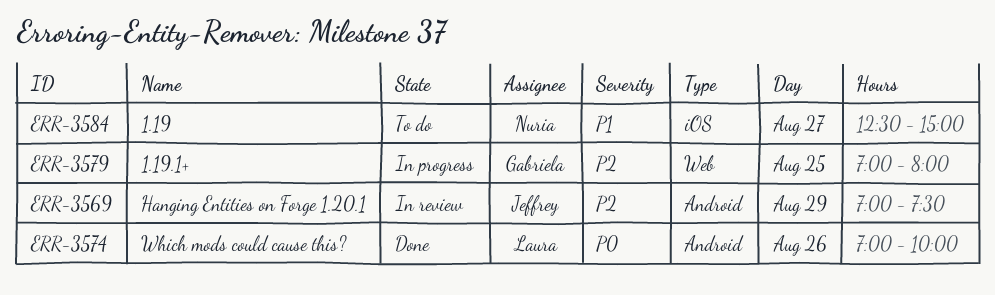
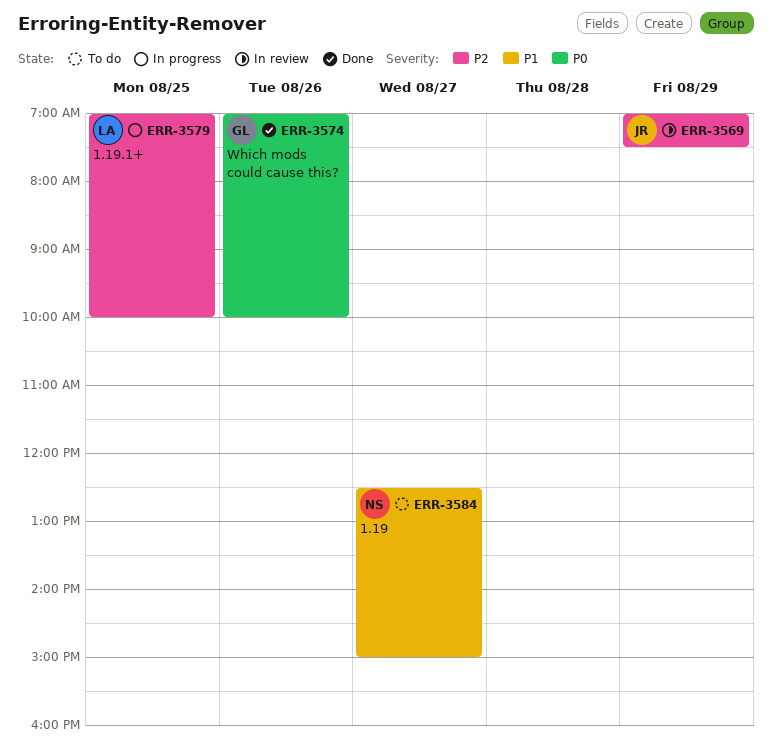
ERR-3574, owner: Laura -> Gabriela
ERR-3579, owner: Gabriela -> Laura
ERR-3579, ends: 08:00 -> 10:00

